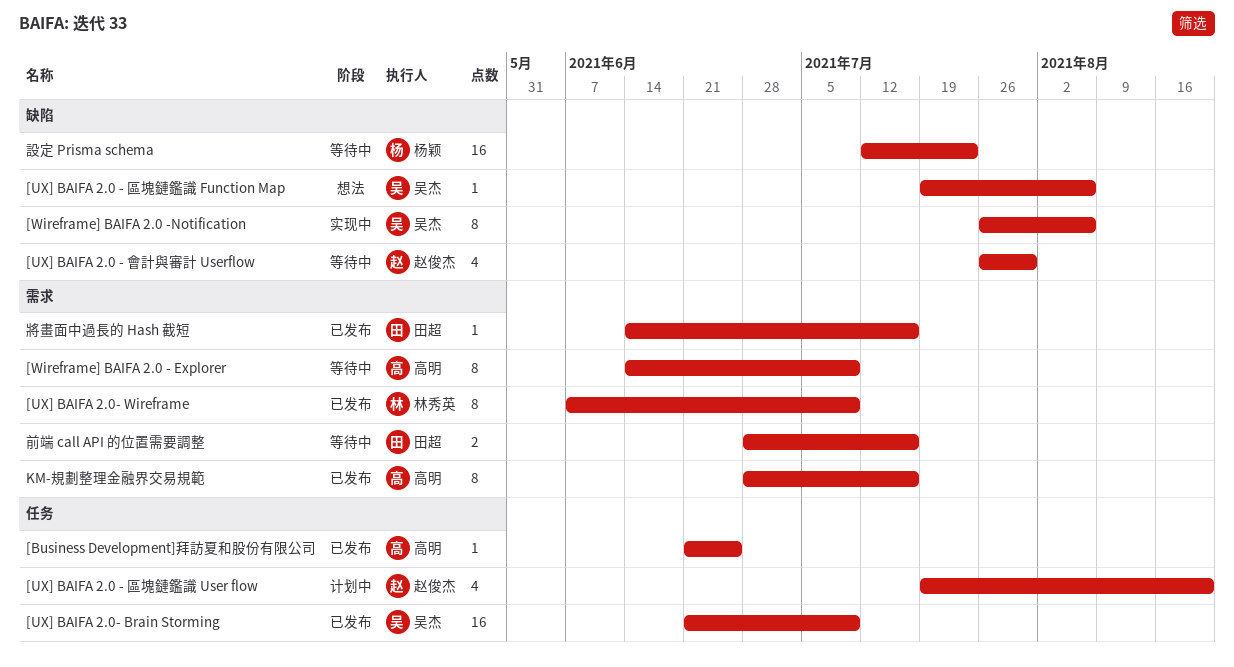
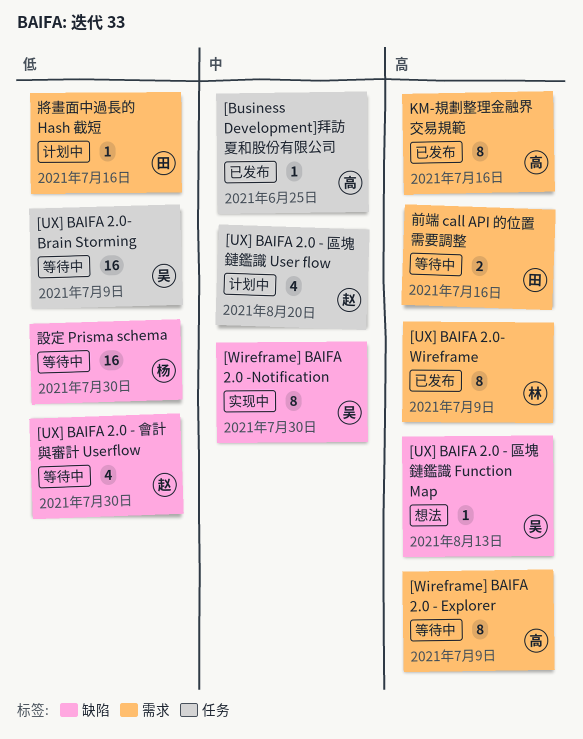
[UX] BAIFA 2.0 - 區塊鏈鑑識 Function Map, due: Aug 6 -> Aug 13
[UX] BAIFA 2.0- Brain Storming, status: 已发布 -> 等待中
[Wireframe] BAIFA 2.0 -Notification, due: Aug 6 -> Jul 30
將畫面中過長的 Hash 截短, status: 已发布 -> 计划中
設定 Prisma schema, due: Jul 23 -> Jul 30

